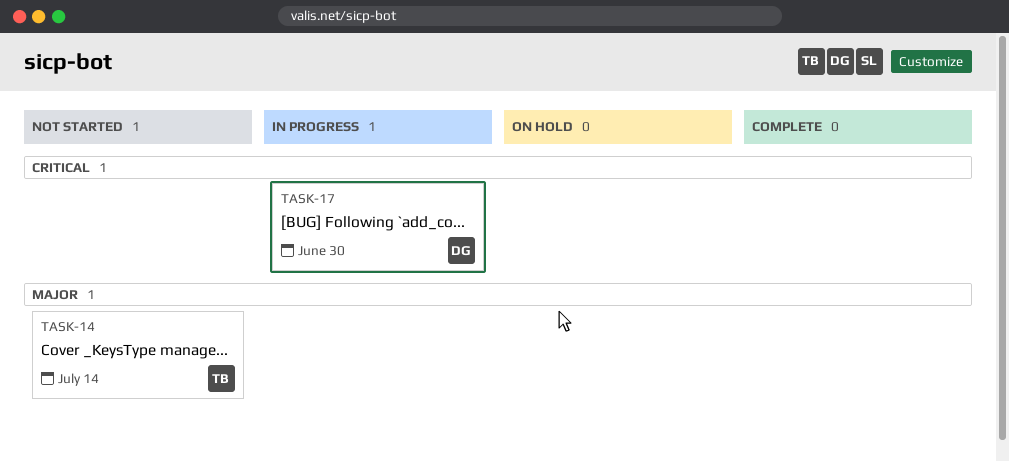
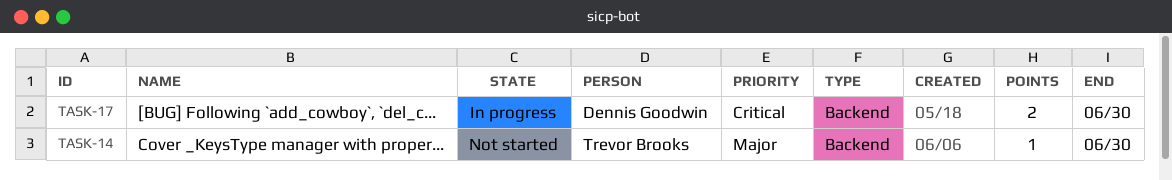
TASK-14, due: Jul 14 -> Jun 30

